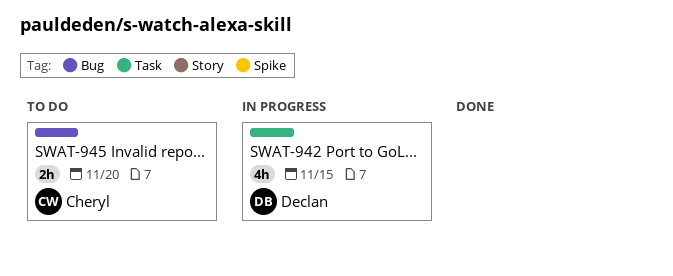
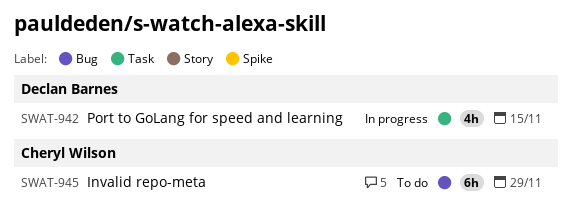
SWAT-945, estimate: 2h -> 6h
SWAT-945, due: Nov 20 -> Nov 29

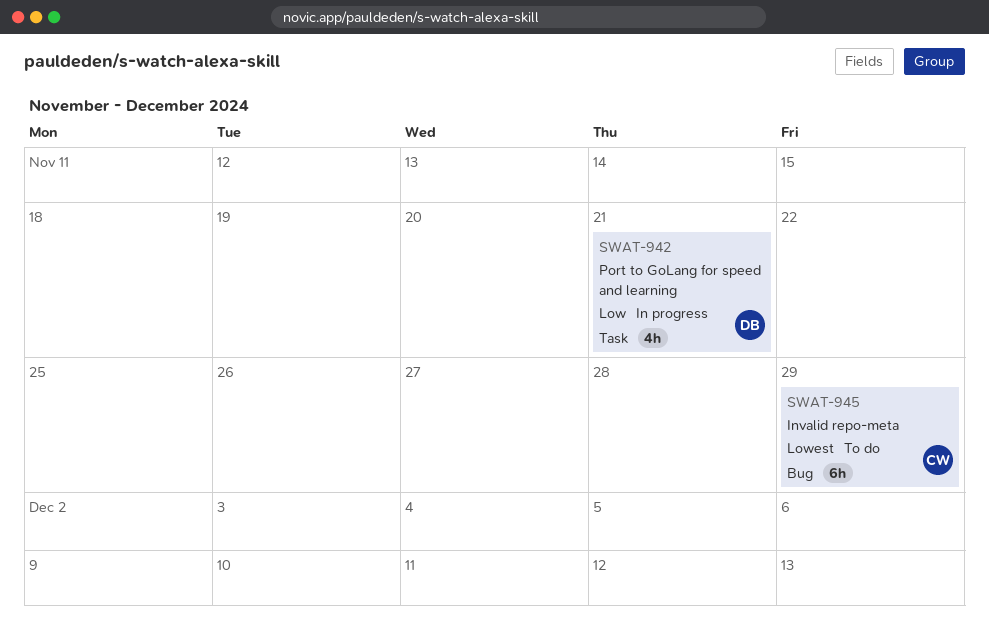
SWAT-942, due: Nov 15 -> Nov 21

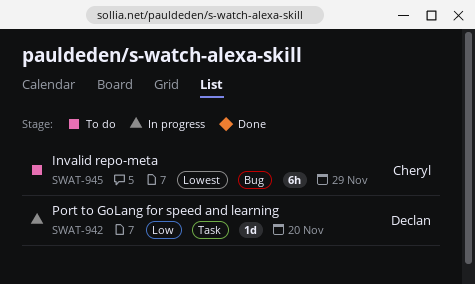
SWAT-942, estimate: 4h -> 1d
SWAT-942, due: Nov 21 -> Nov 20

